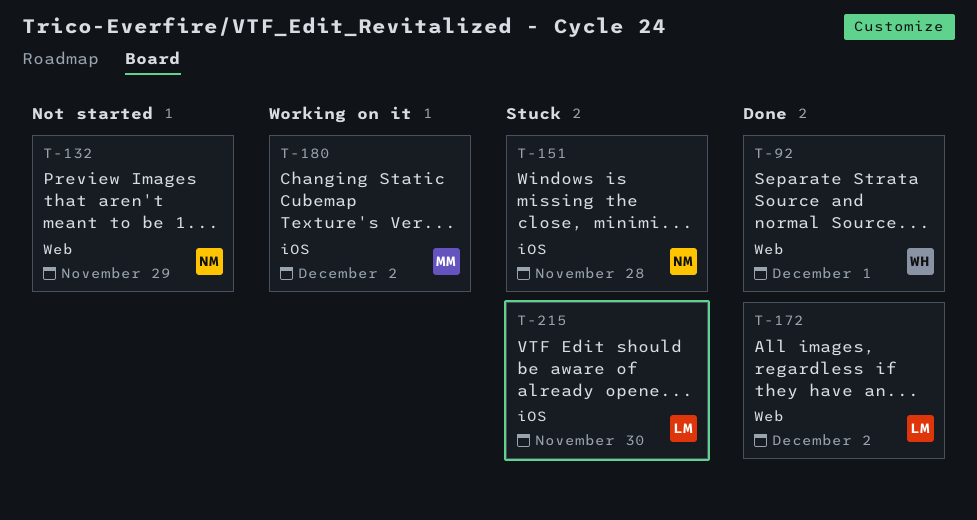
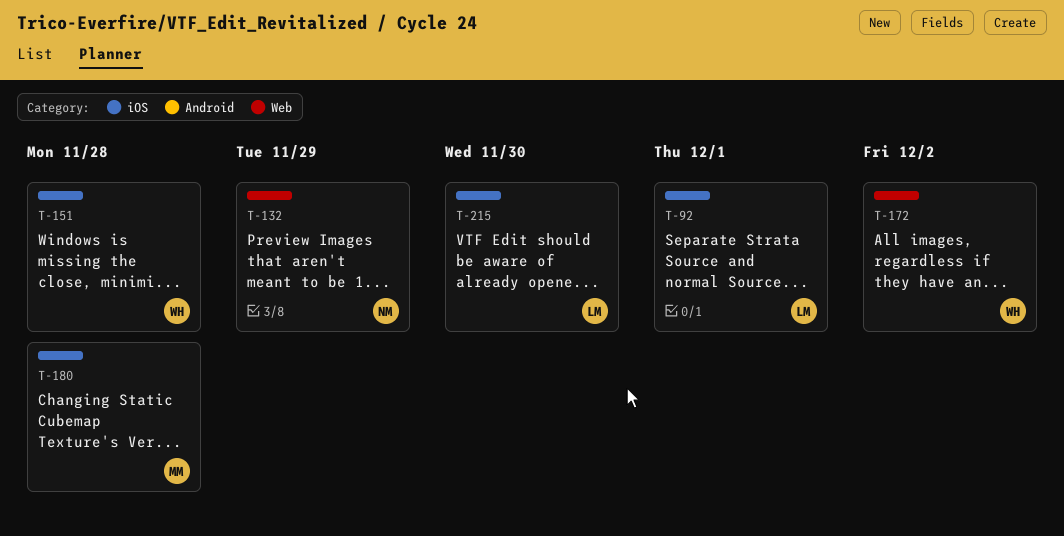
T-92, owner: WH -> LM
T-92, label: Web -> iOS
T-151, owner: NM -> WH
T-172, owner: LM -> WH
T-180, due: Dec 2 -> Nov 28

